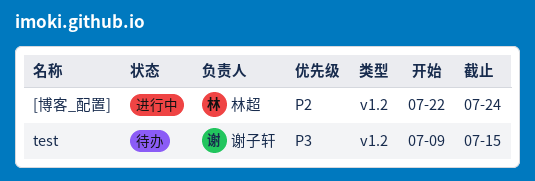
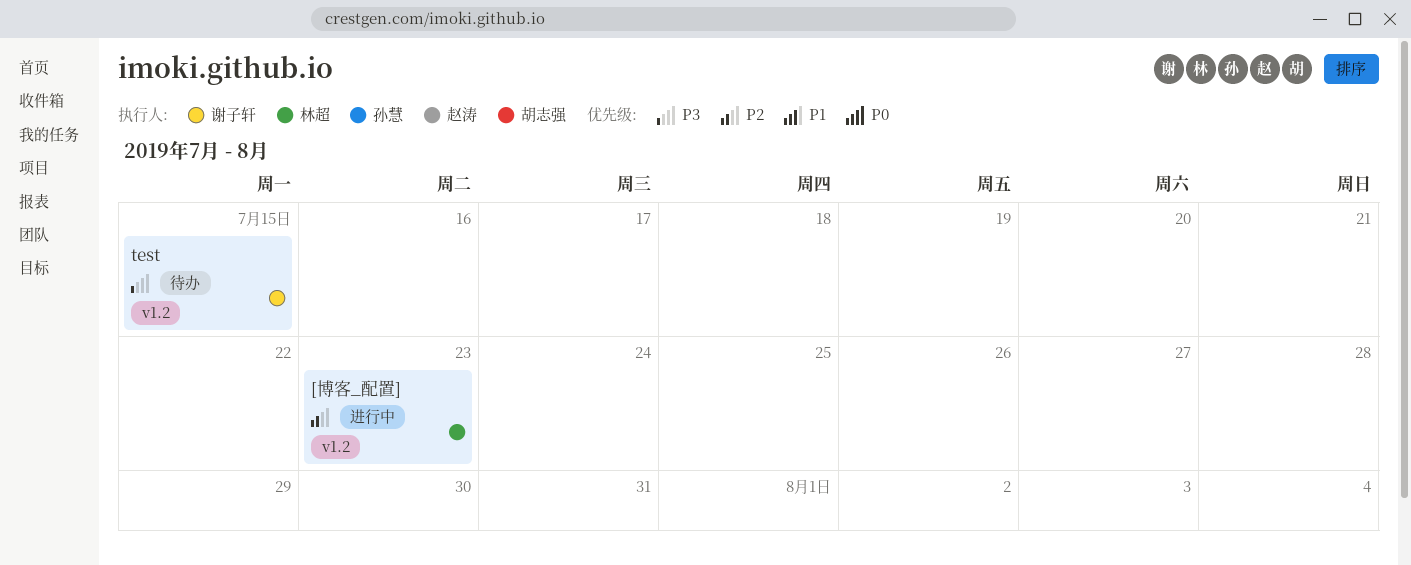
[博客_配置], due: Jul 24 -> Jul 23

